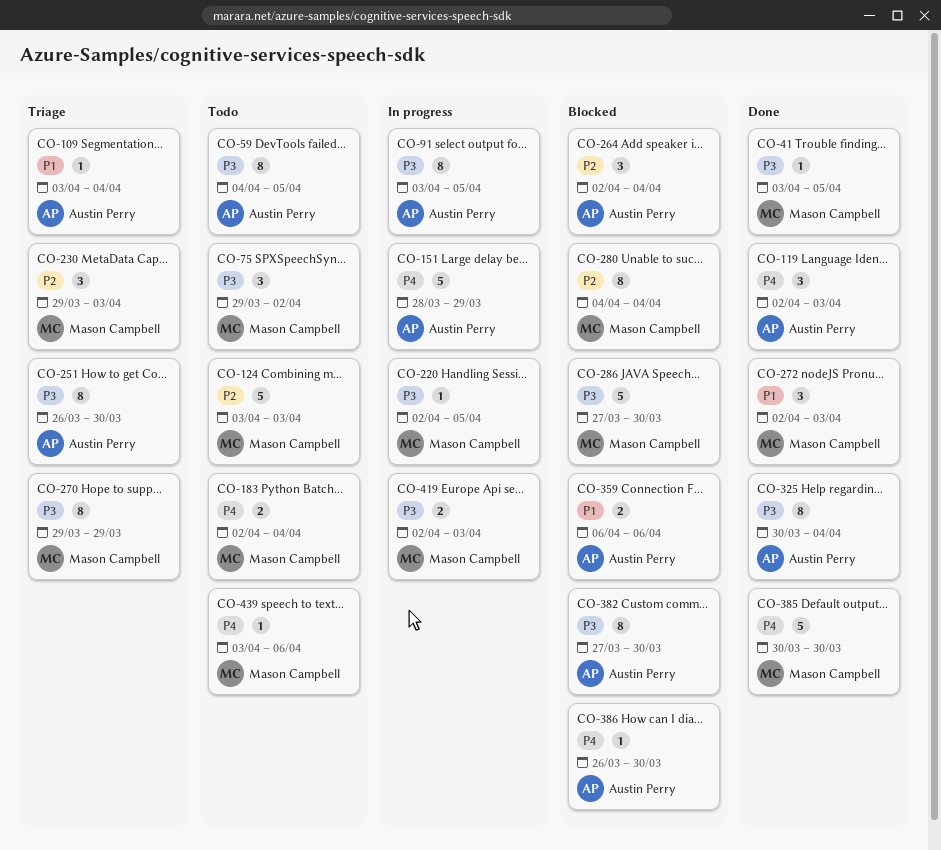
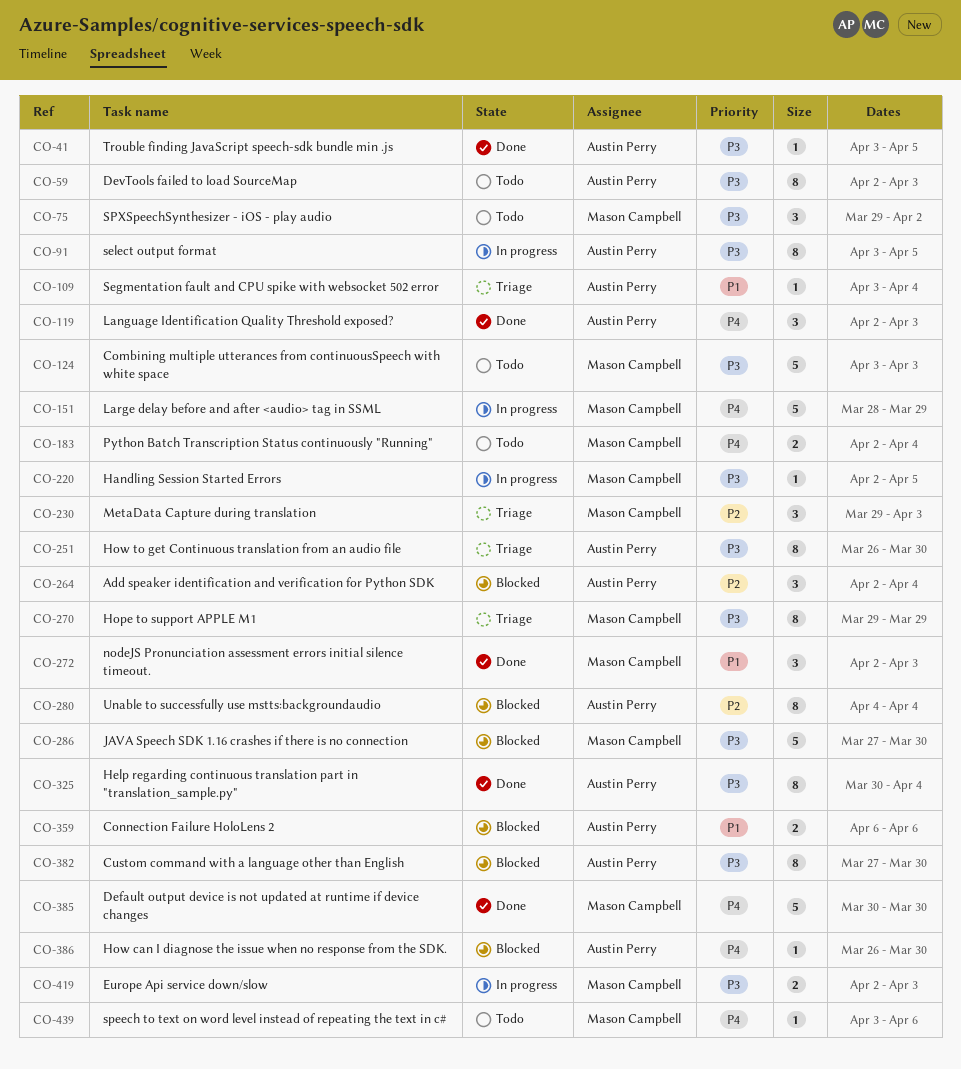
CO-41, owner: Mason Campbell -> Austin Perry
CO-59, start: Apr 4 -> Apr 2
CO-59, due: Apr 5 -> Apr 3
CO-124, priority: P2 -> P3
CO-151, owner: Austin Perry -> Mason Campbell
CO-280, owner: Mason Campbell -> Austin Perry

